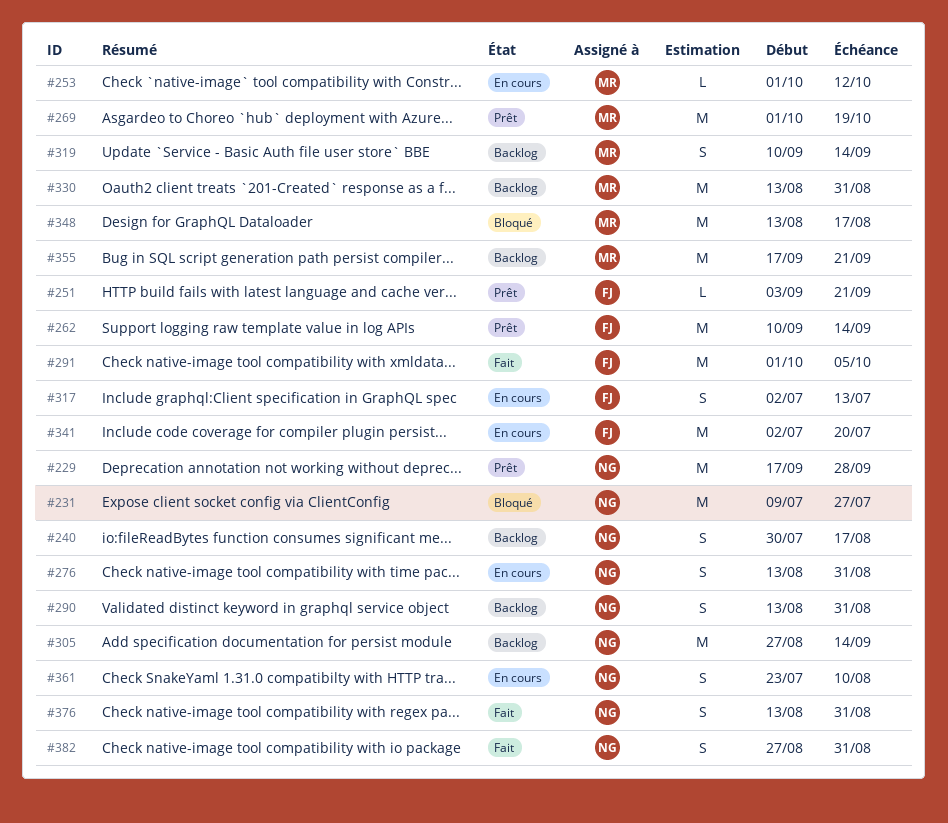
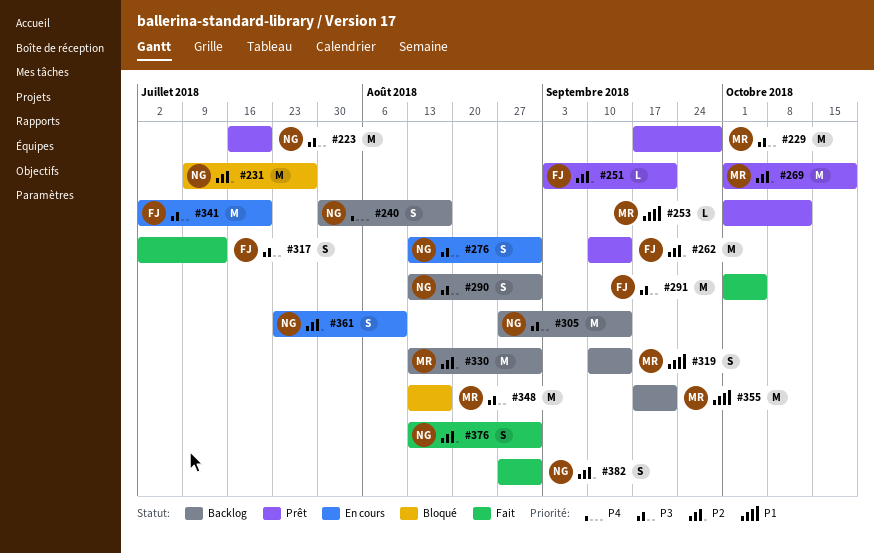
#223: none -> present
#229, owner: NG -> MR
#253, status: En cours -> Prêt
#317, status: En cours -> Fait

